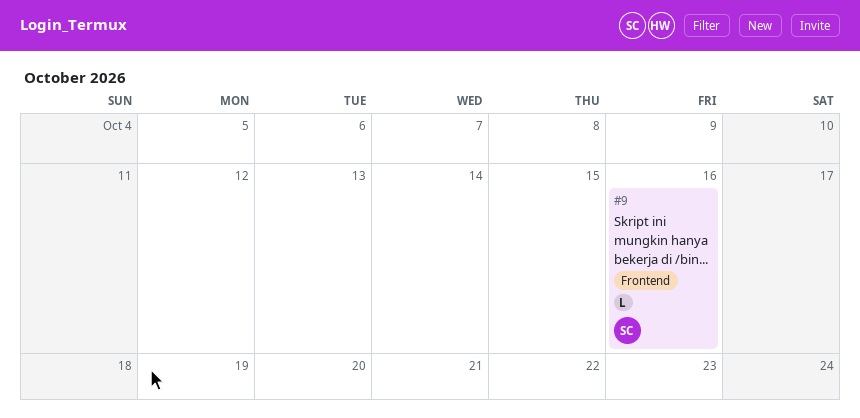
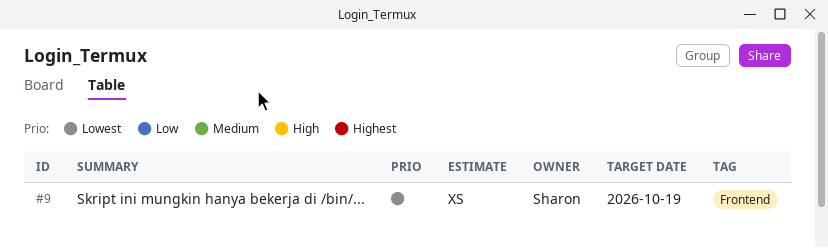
#9, estimate: L -> XS
#9, due: Oct 16 -> Oct 19

